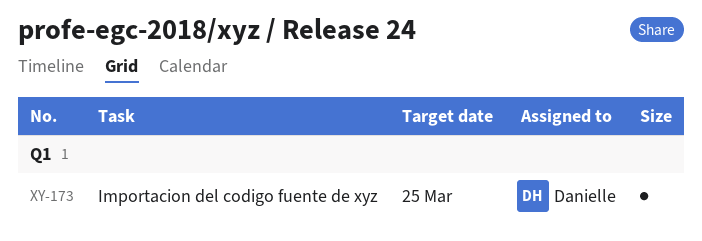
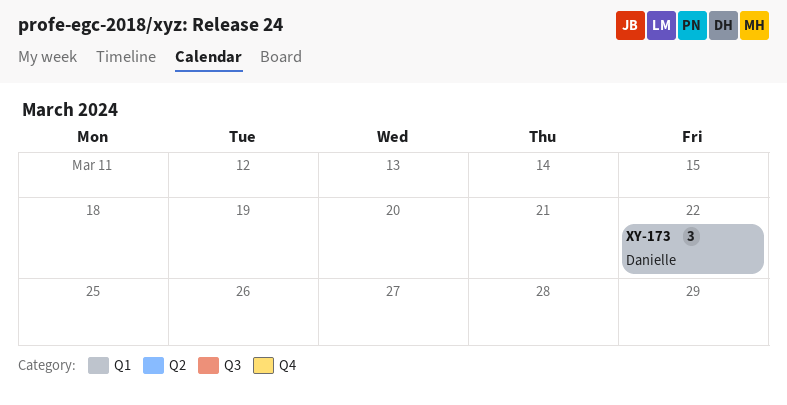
XY-173, estimate: 1 -> 3
XY-173, due: Mar 25 -> Mar 22

